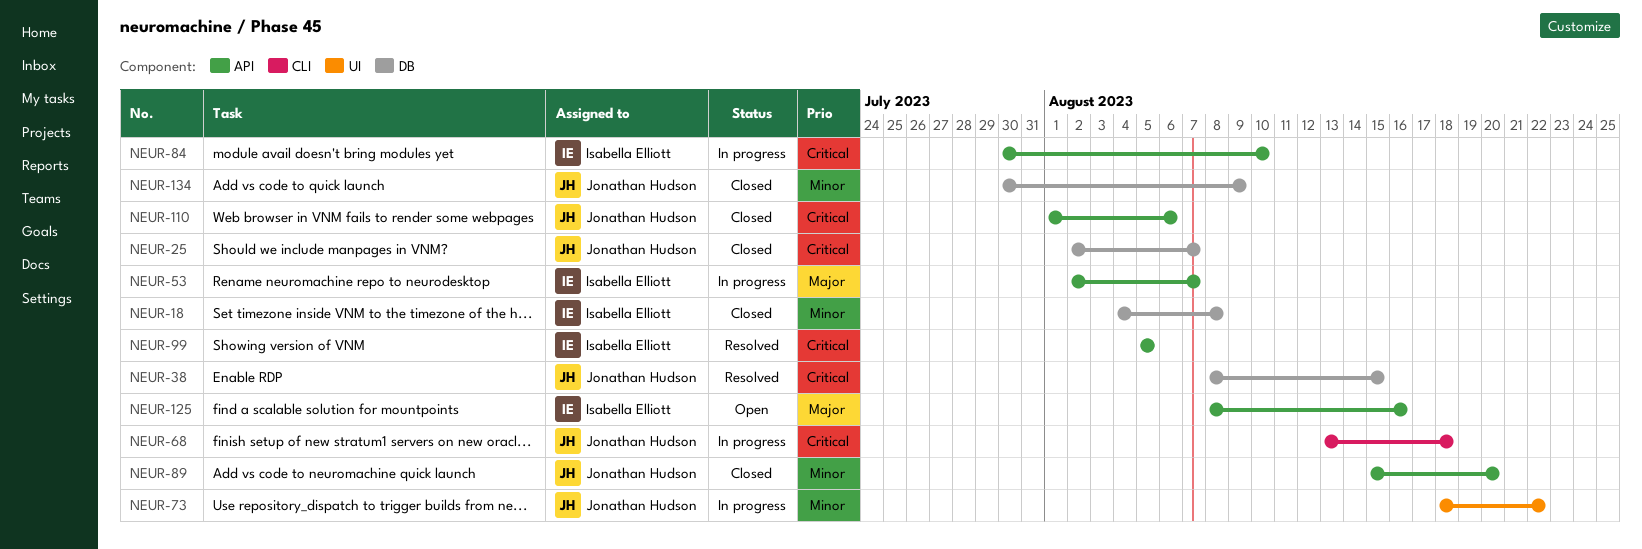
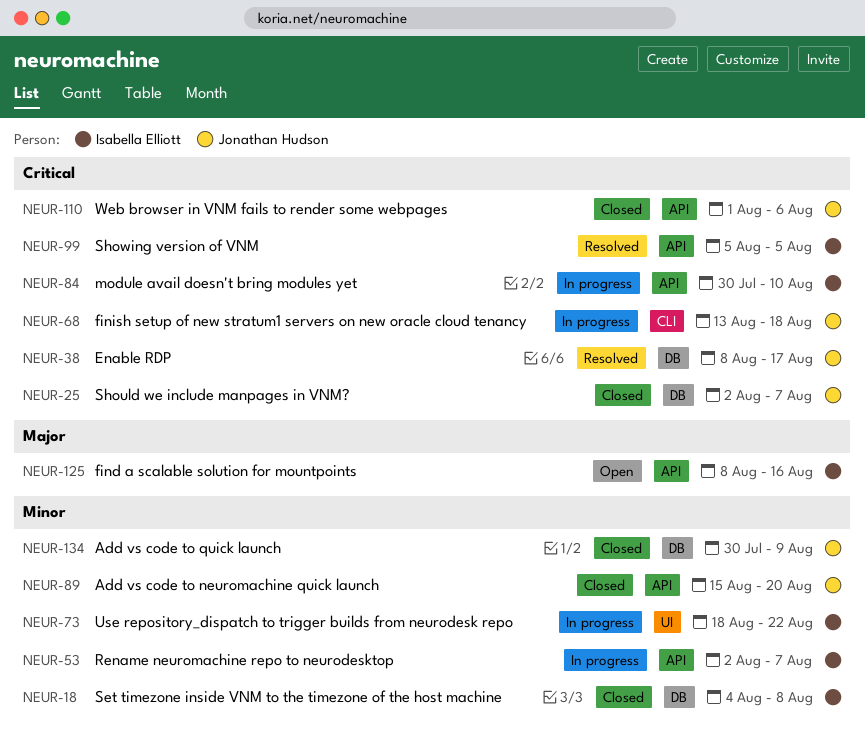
NEUR-38, due: Aug 15 -> Aug 17
NEUR-53, priority: Major -> Minor
NEUR-73, owner: Jonathan Hudson -> Isabella Elliott

